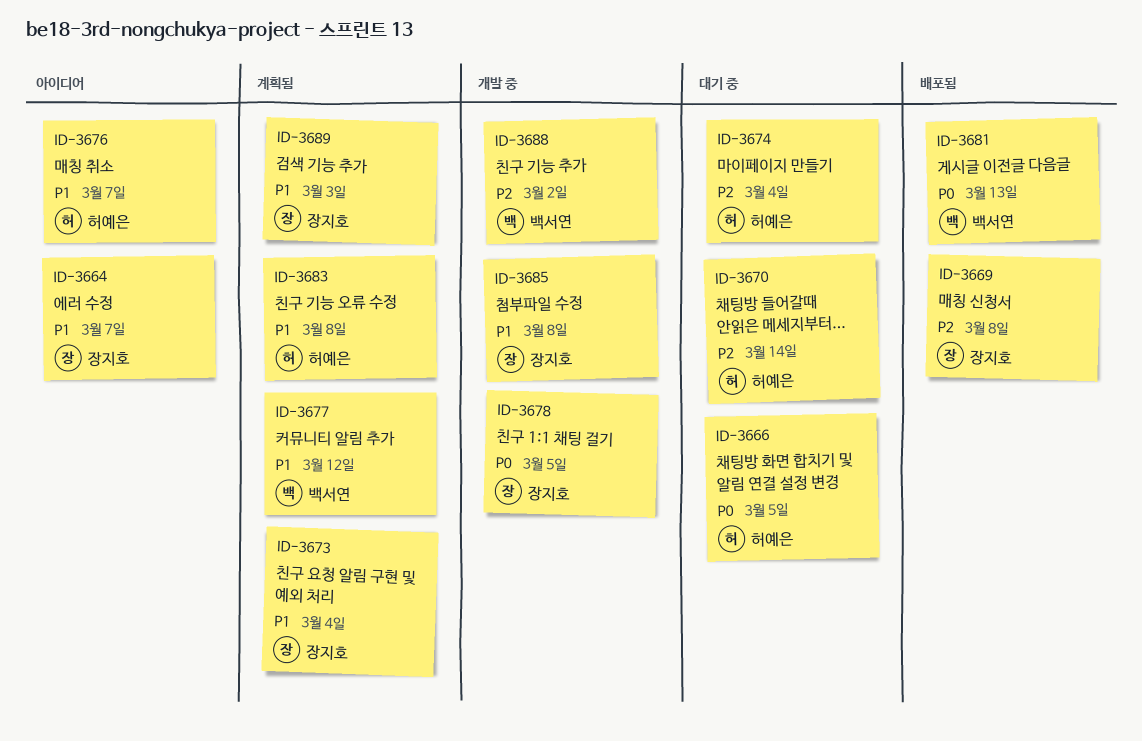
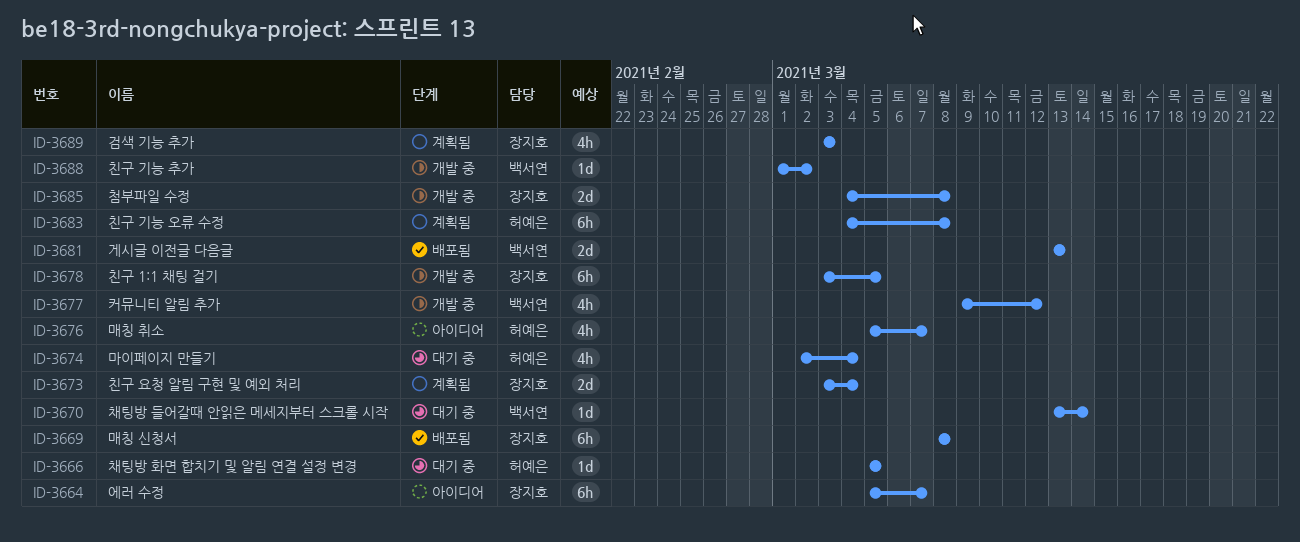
ID-3670, owner: 허예은 -> 백서연
ID-3677, status: 계획됨 -> 개발 중

